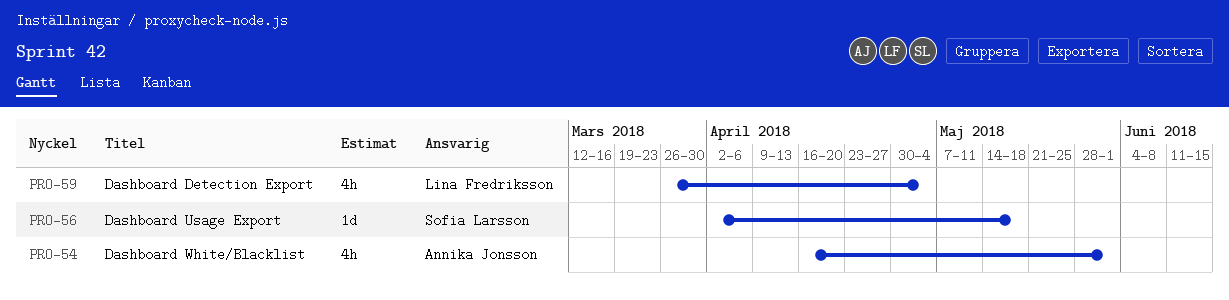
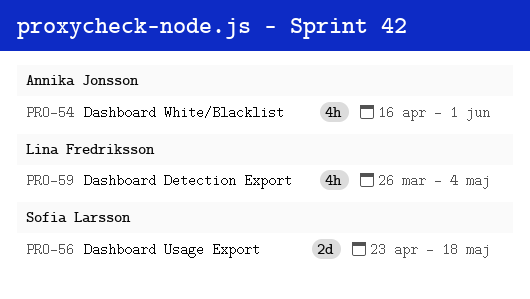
PRO-56, estimate: 1d -> 2d
PRO-56, start: Apr 2 -> Apr 23

